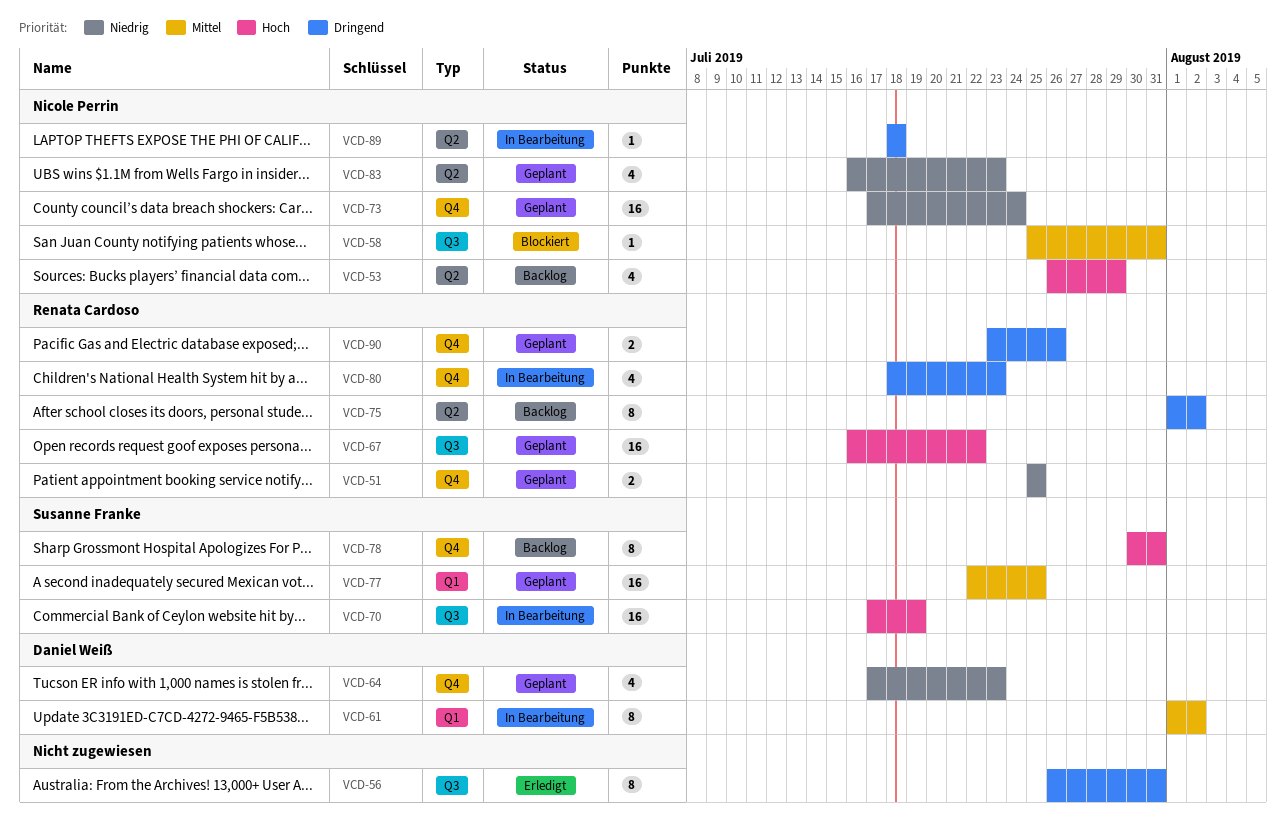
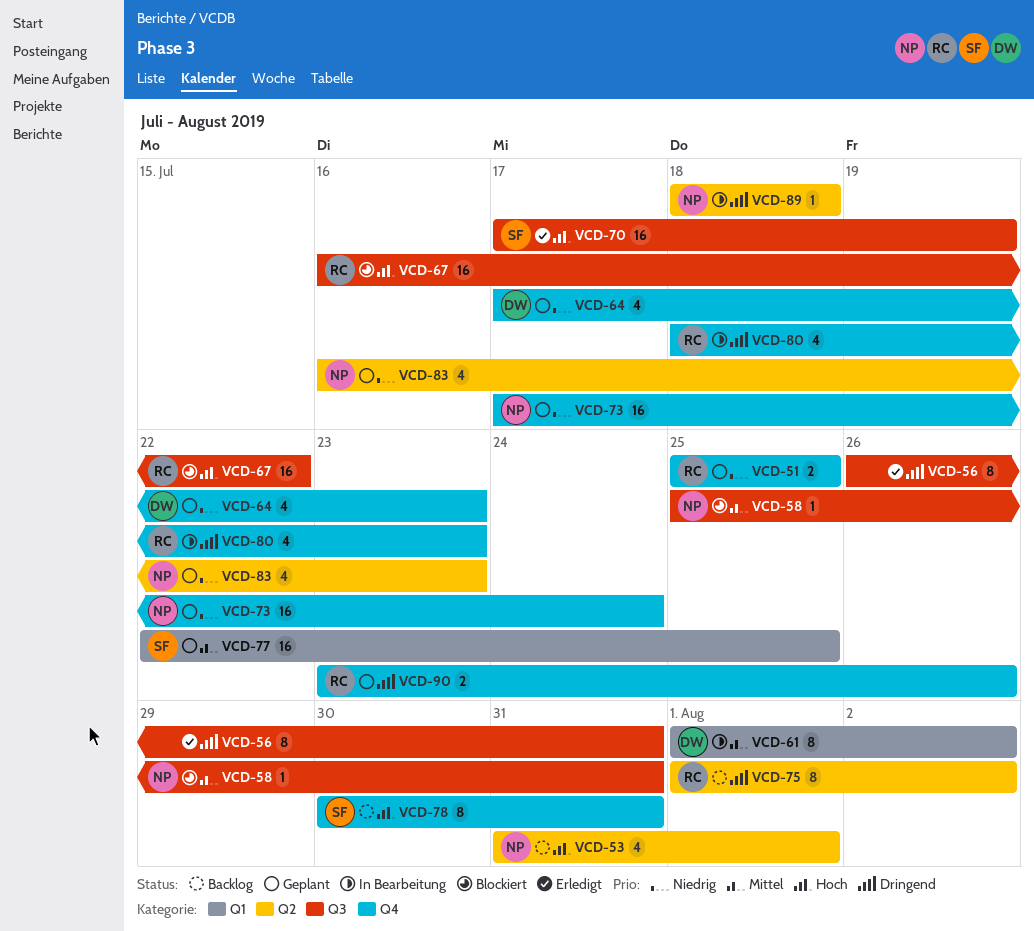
VCD-53, start: Jul 26 -> Jul 31
VCD-53, due: Jul 29 -> Aug 1
VCD-67, status: Geplant -> Blockiert
VCD-70, status: In Bearbeitung -> Erledigt

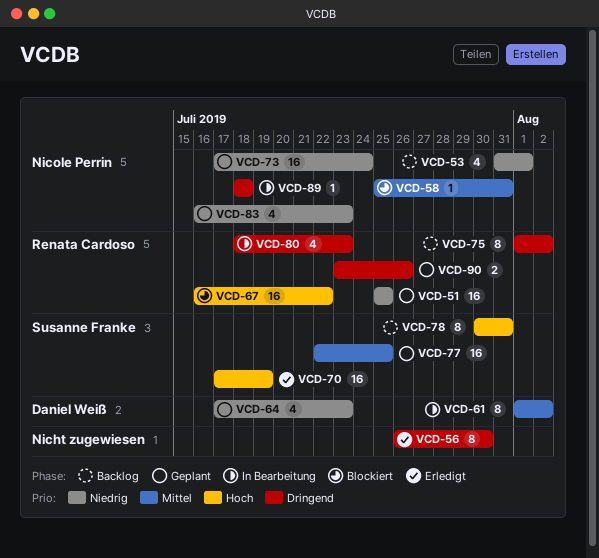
VCD-51, estimate: 2 -> 16
VCD-53, priority: Hoch -> Niedrig
VCD-56, due: Jul 31 -> Jul 30

